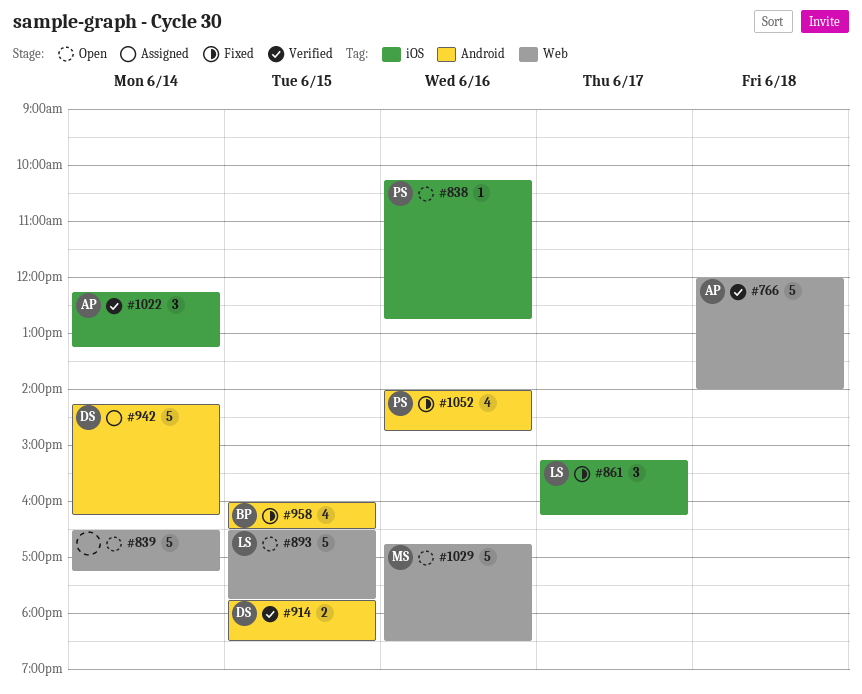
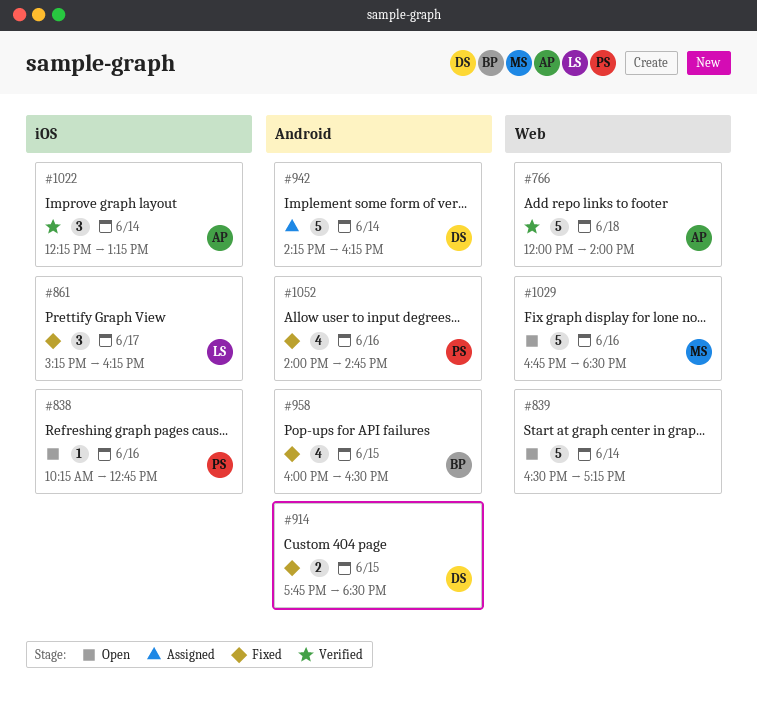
#893: present -> none
#914, status: Verified -> Fixed

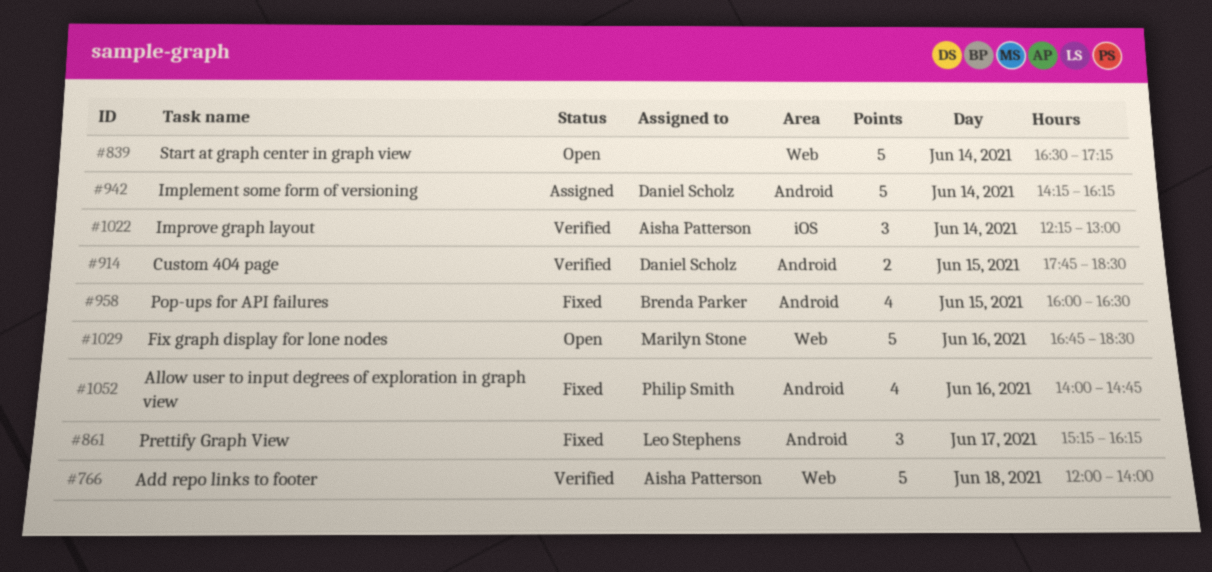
#838: present -> none
#861, label: iOS -> Android
#914, status: Fixed -> Verified
#1022, ends: 13:15 -> 13:00

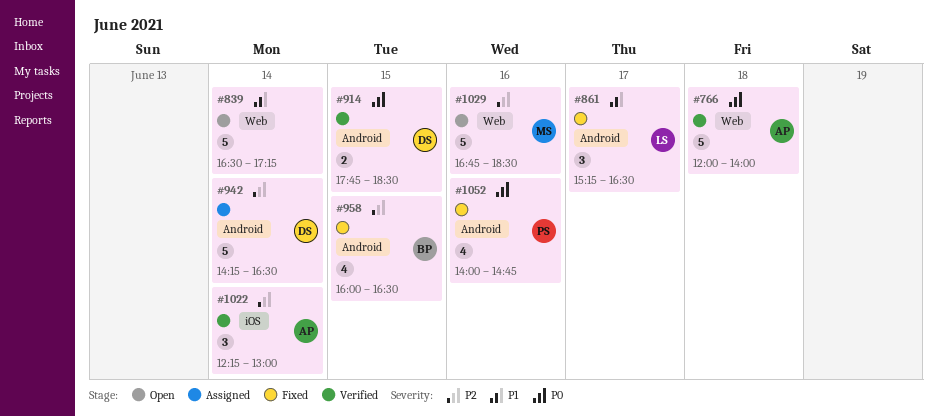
#861, ends: 16:15 -> 16:30
#942, ends: 16:15 -> 16:30

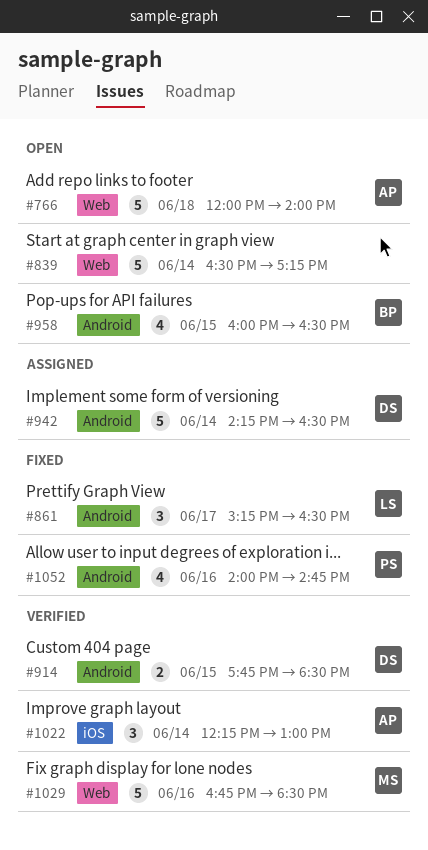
#766, status: Verified -> Open
#958, status: Fixed -> Open
#1029, status: Open -> Verified

